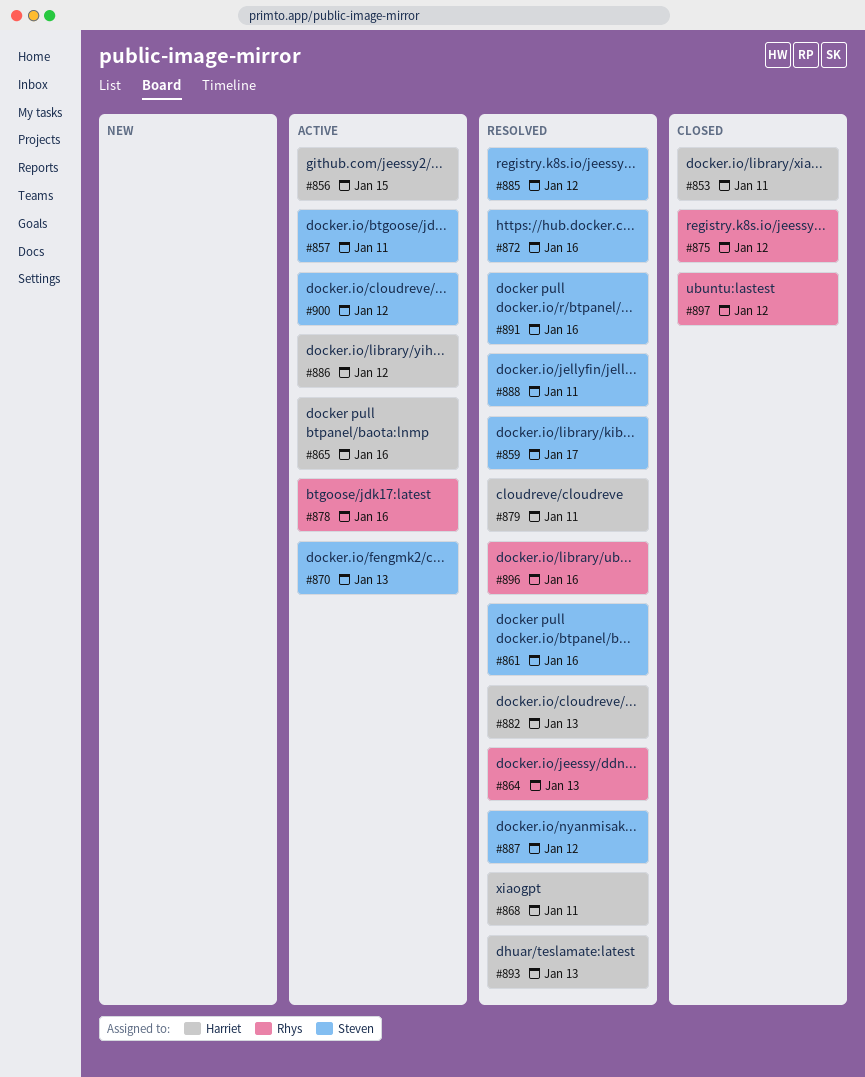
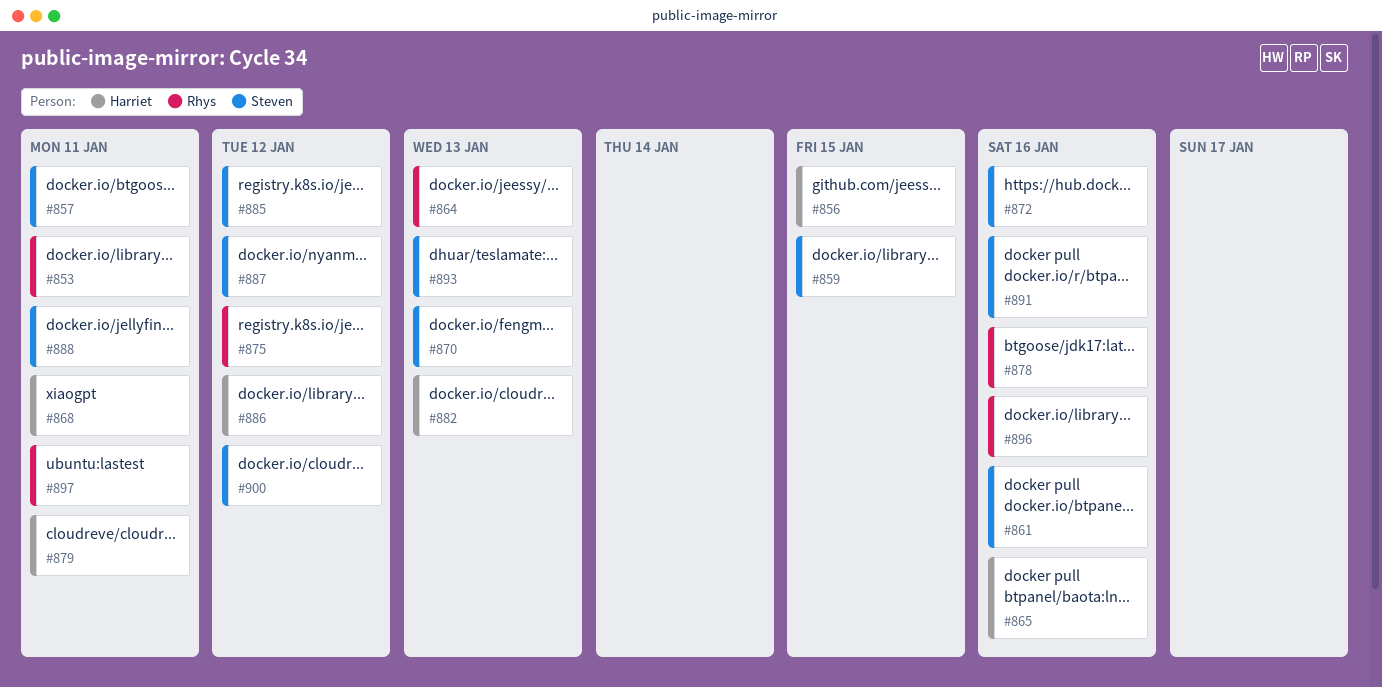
#853, owner: Harriet -> Rhys
#859, due: Jan 17 -> Jan 15
#893, owner: Harriet -> Steven
#897, due: Jan 12 -> Jan 11

